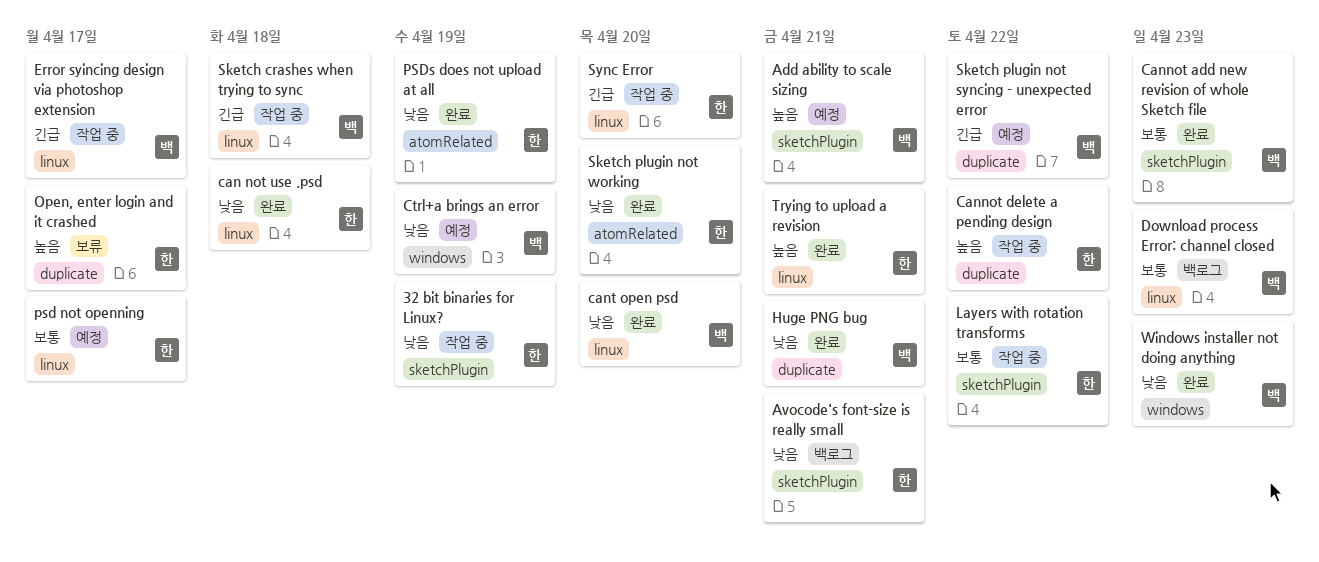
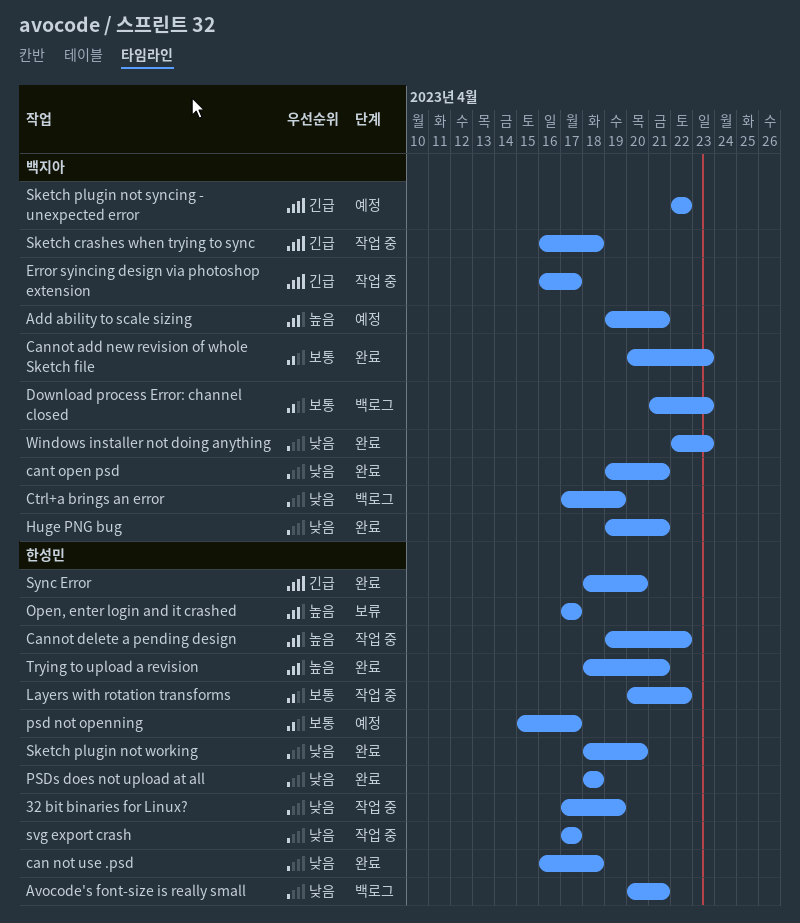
cant open psd, due: Apr 20 -> Apr 21
Ctrl+a brings an error, status: 예정 -> 백로그
PSDs does not upload at all, due: Apr 19 -> Apr 18
svg export crash: none -> present
Sync Error, status: 작업 중 -> 완료

